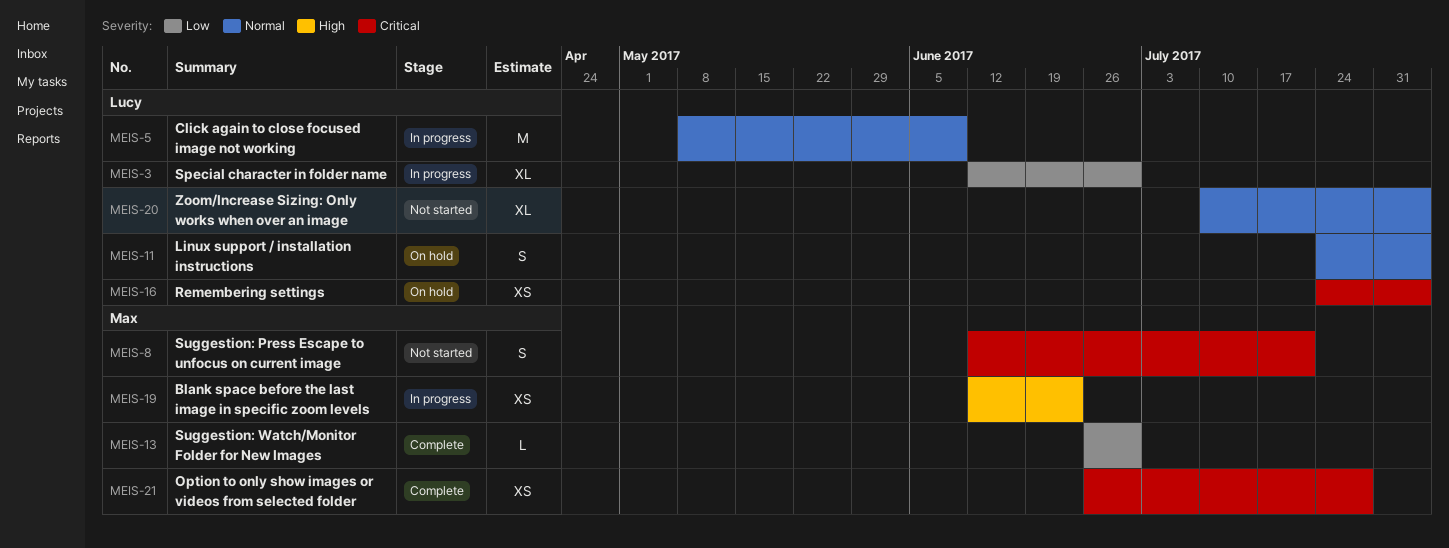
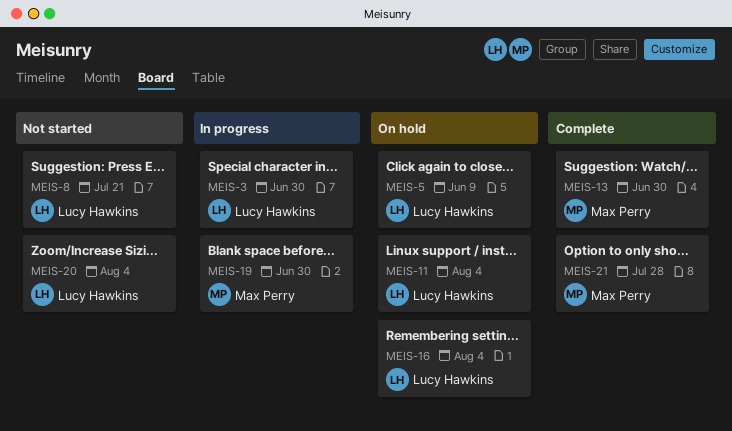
MEIS-5, status: In progress -> On hold
MEIS-8, owner: Max Perry -> Lucy Hawkins
MEIS-19, due: Jun 23 -> Jun 30

